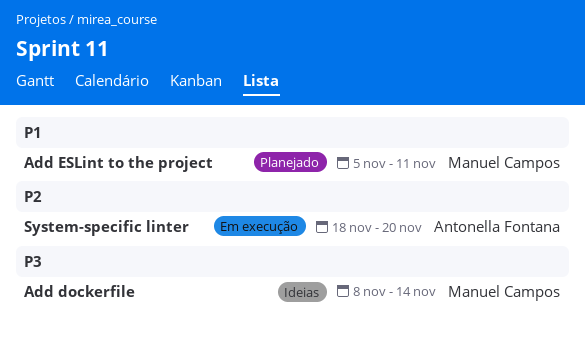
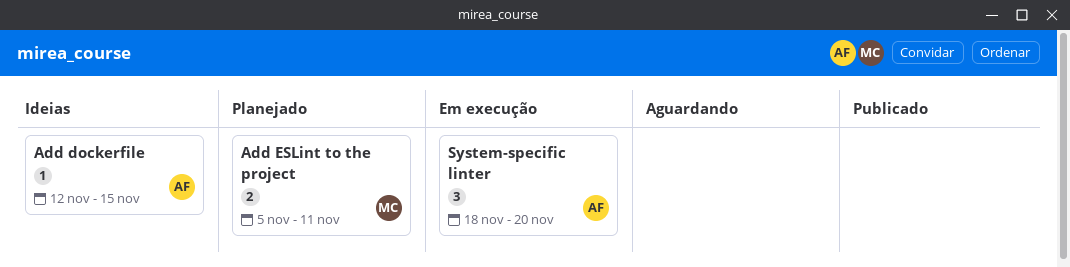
Add dockerfile, owner: Manuel Campos -> Antonella Fontana
Add dockerfile, start: Nov 8 -> Nov 12
Add dockerfile, due: Nov 14 -> Nov 15

